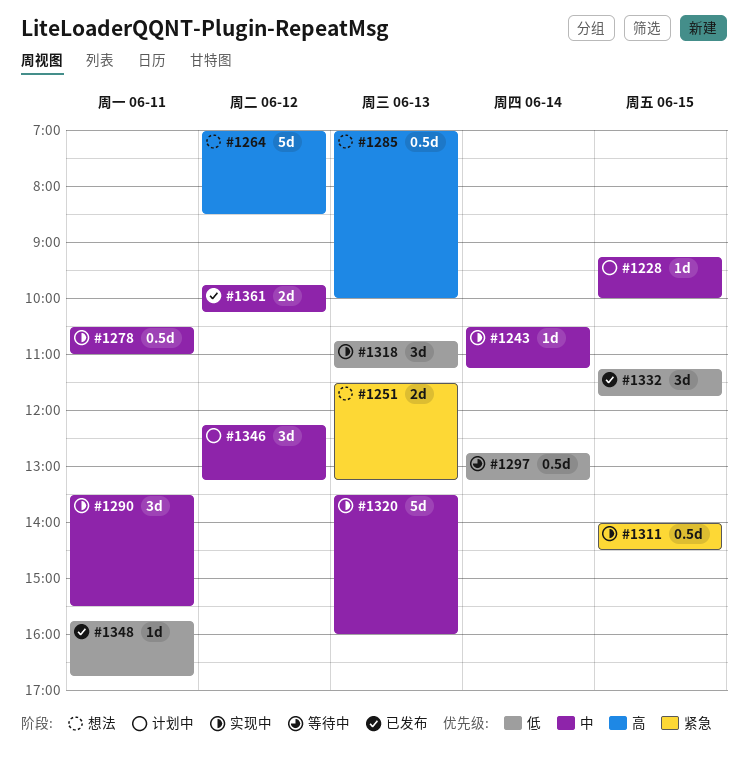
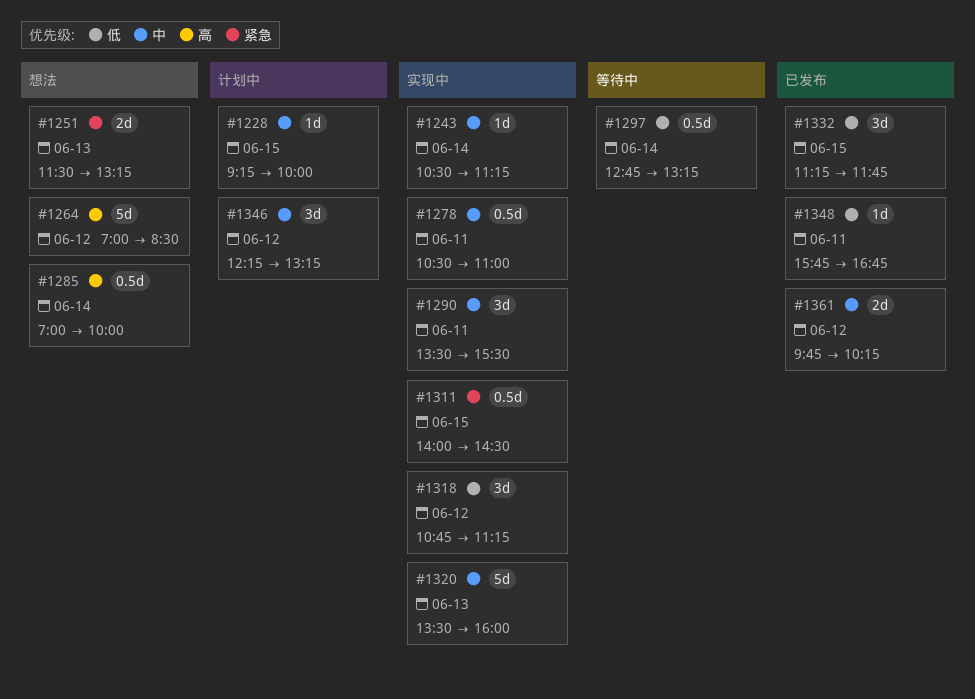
#1285, day: Jun 13 -> Jun 14
#1318, day: Jun 13 -> Jun 12

